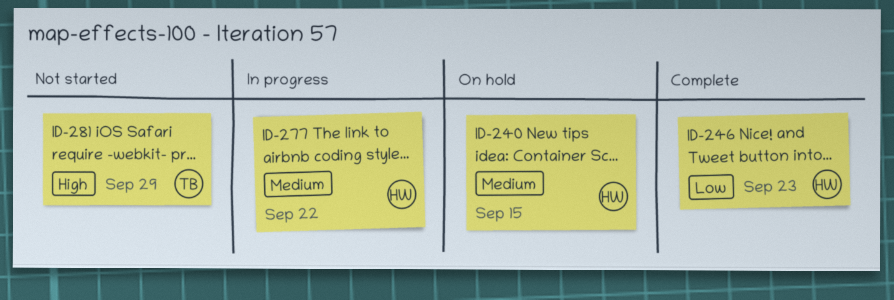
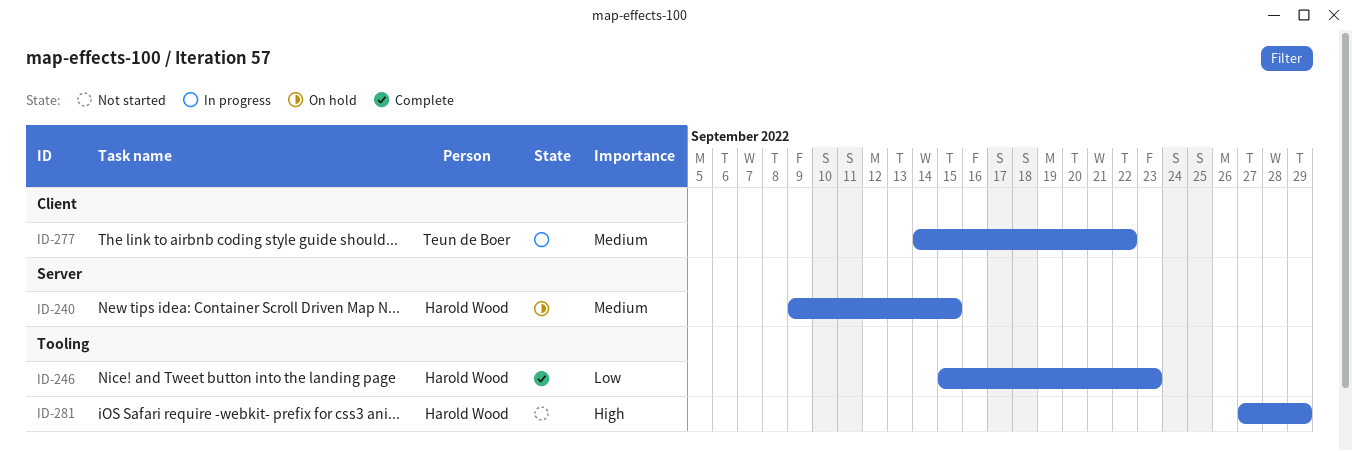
ID-277, owner: Harold Wood -> Teun de Boer
ID-281, owner: Teun de Boer -> Harold Wood

